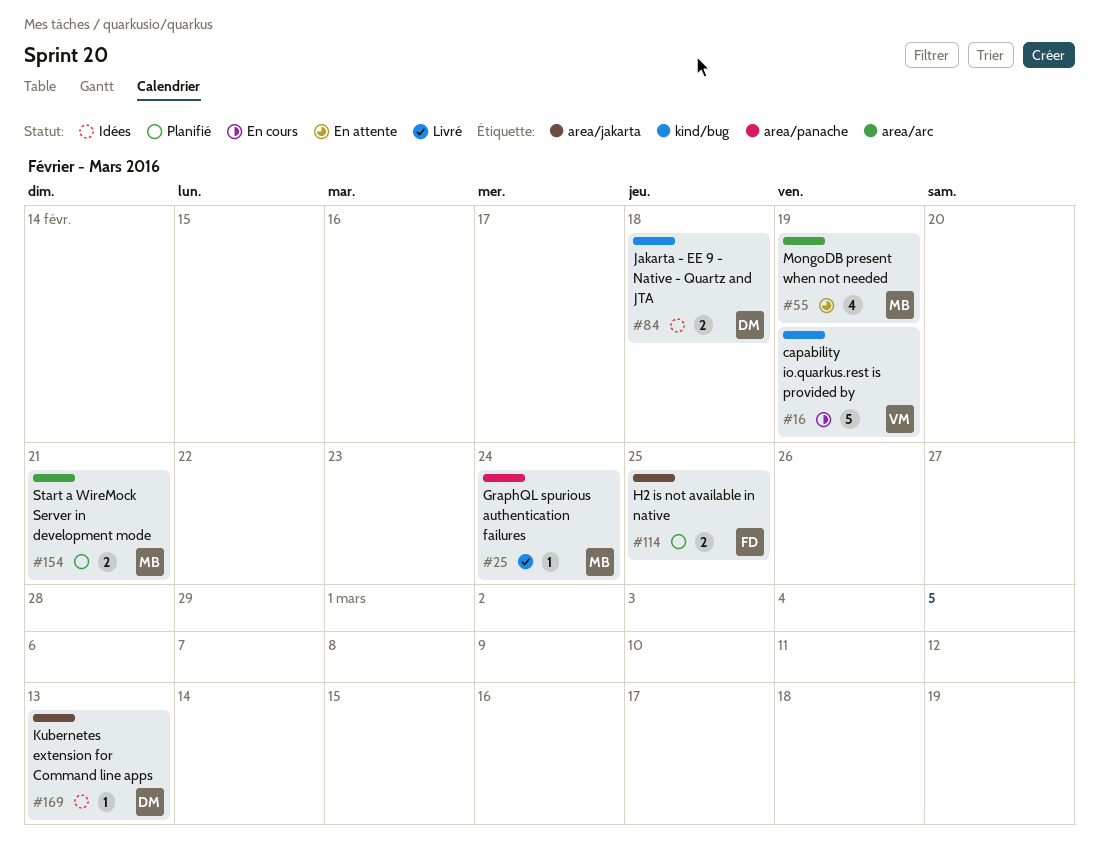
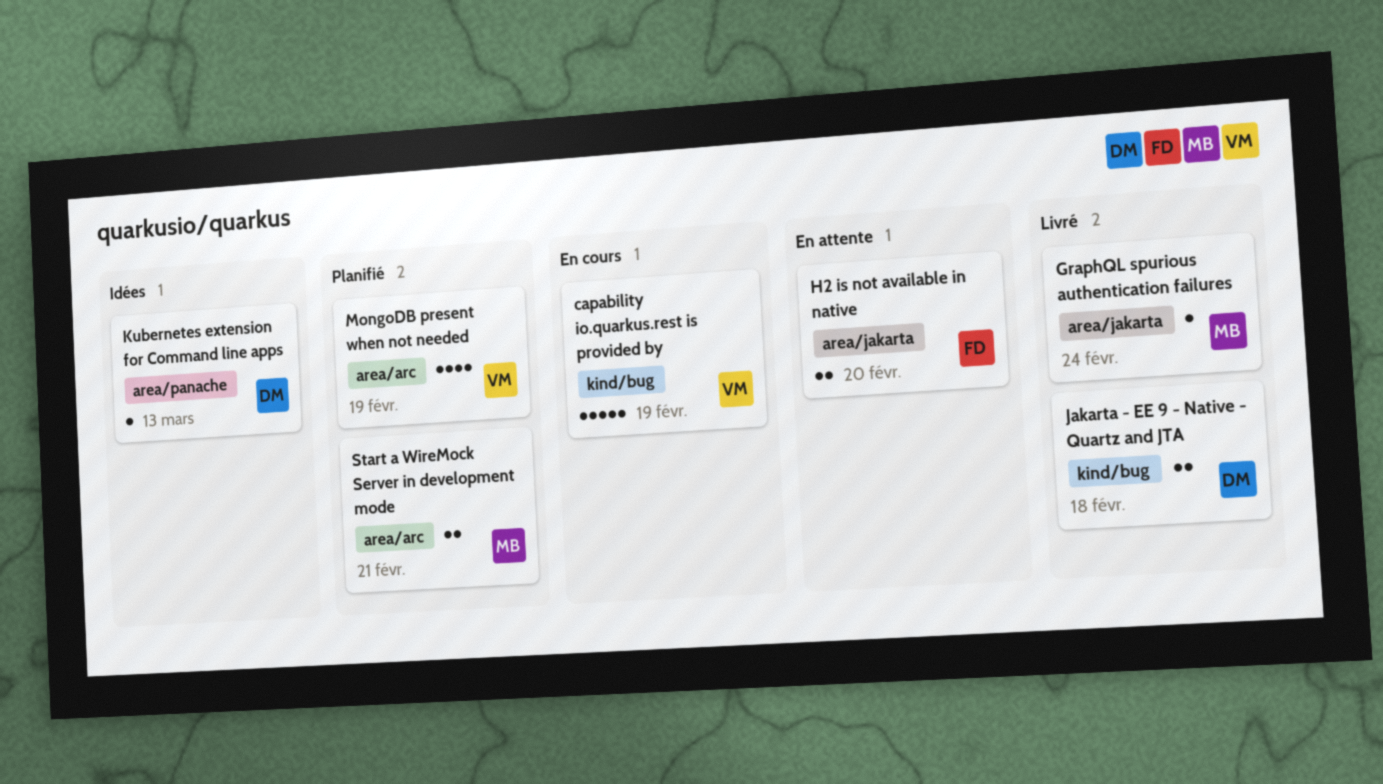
GraphQL spurious authentication failures, label: area/panache -> area/jakarta
H2 is not available in native, status: Planifié -> En attente
H2 is not available in native, due: Feb 25 -> Feb 20
Jakarta - EE 9 - Native - Quartz and JTA, status: Idées -> Livré
Kubernetes extension for Command line apps, label: area/jakarta -> area/panache
MongoDB present when not needed, status: En attente -> Planifié
MongoDB present when not needed, owner: MB -> VM

